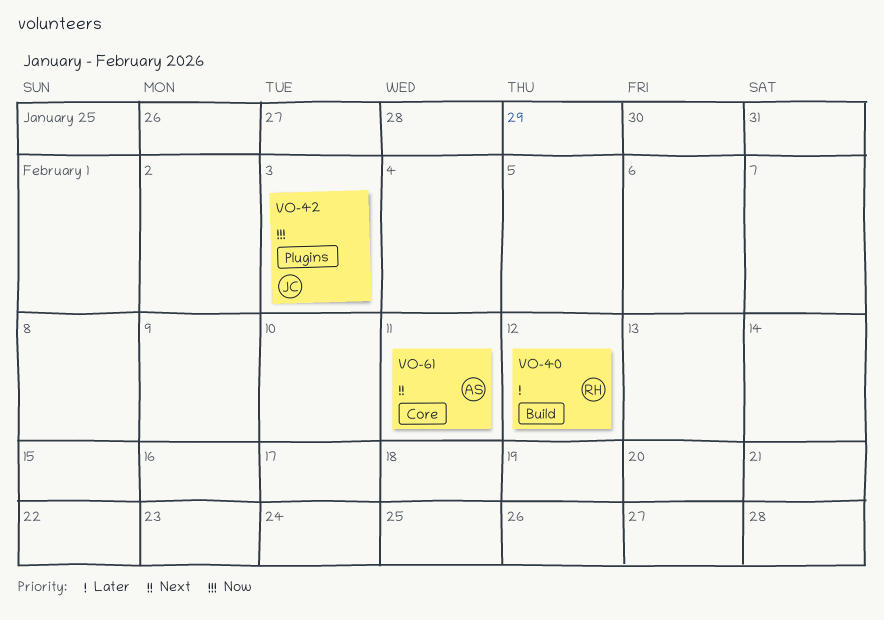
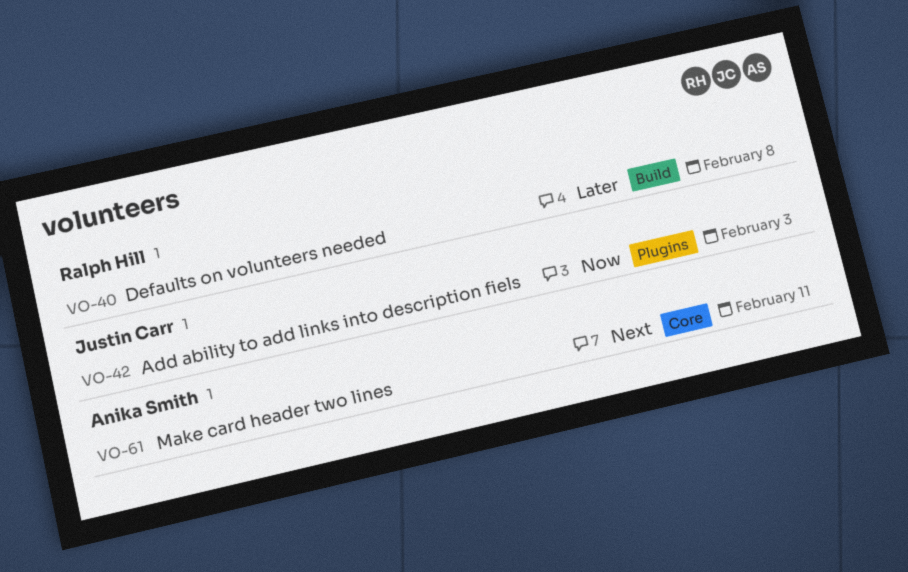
VO-40, due: Feb 12 -> Feb 8

